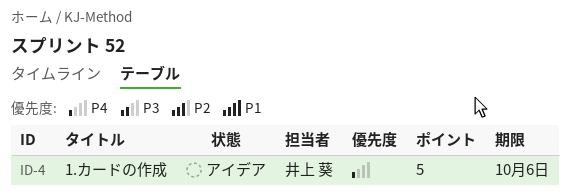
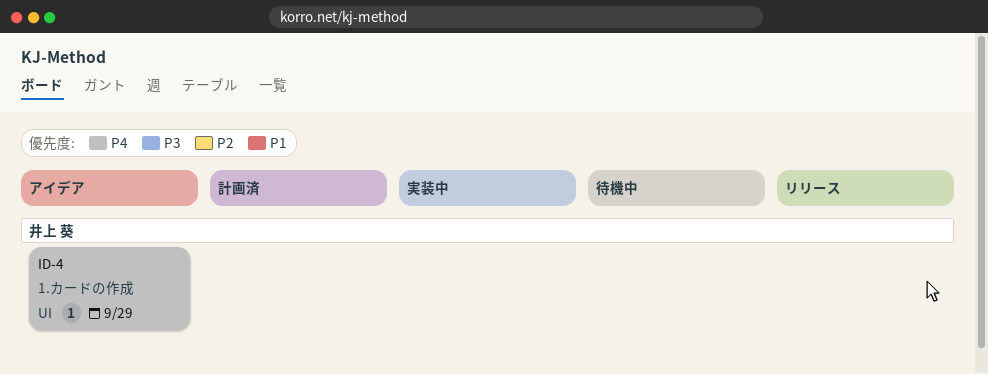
ID-4, estimate: 5 -> 1
ID-4, due: Oct 6 -> Sep 29

